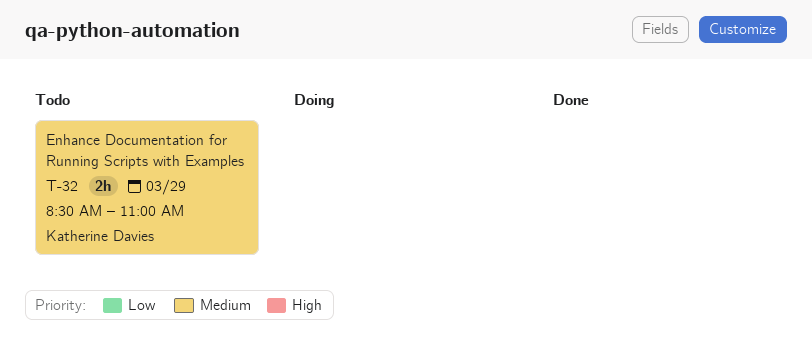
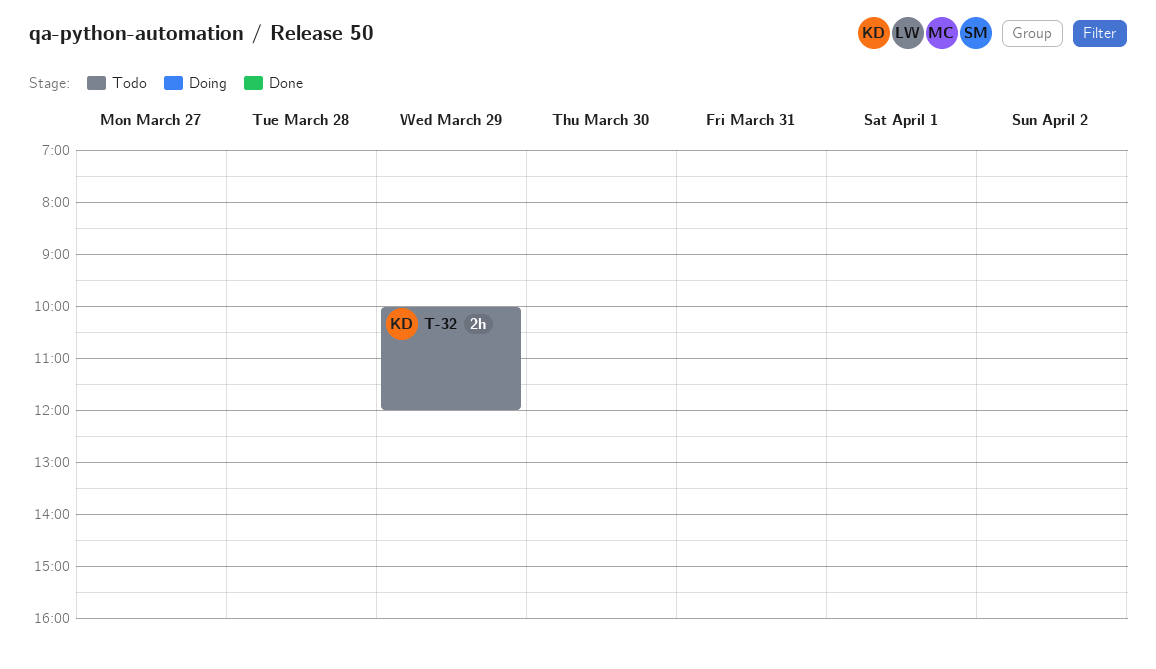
T-32, begins: 08:30 -> 10:00
T-32, ends: 11:00 -> 12:00

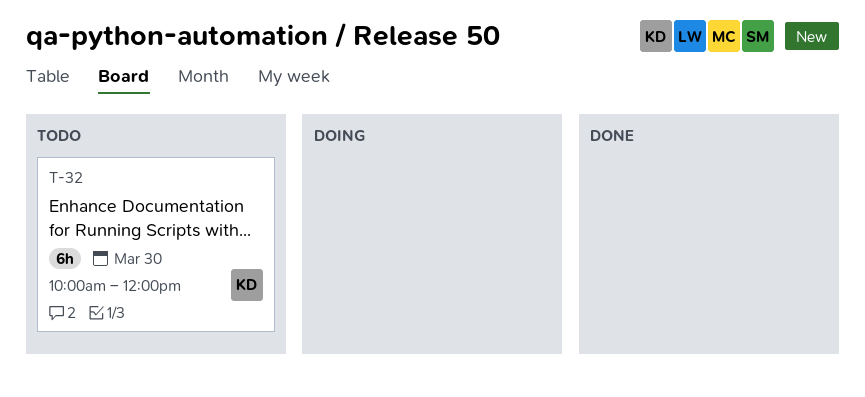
T-32, estimate: 2h -> 6h
T-32, day: Mar 29 -> Mar 30

